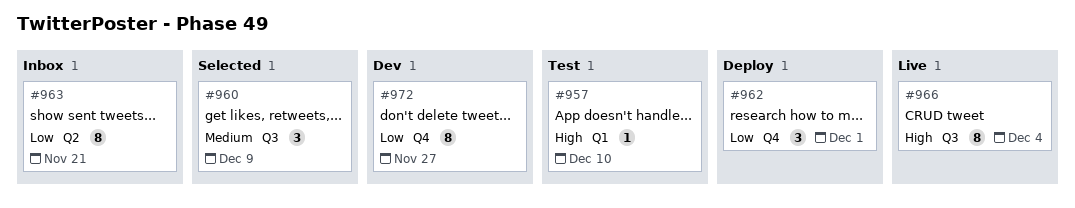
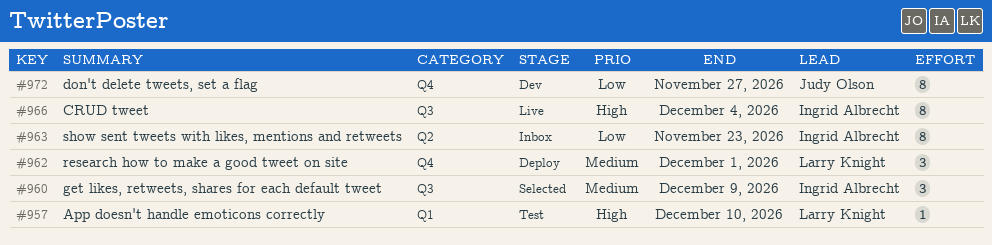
#962, priority: Low -> Medium
#963, due: Nov 21 -> Nov 23

